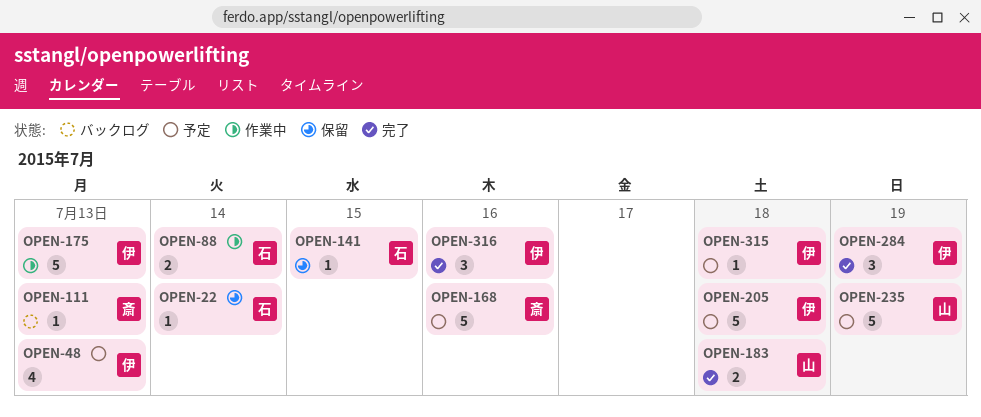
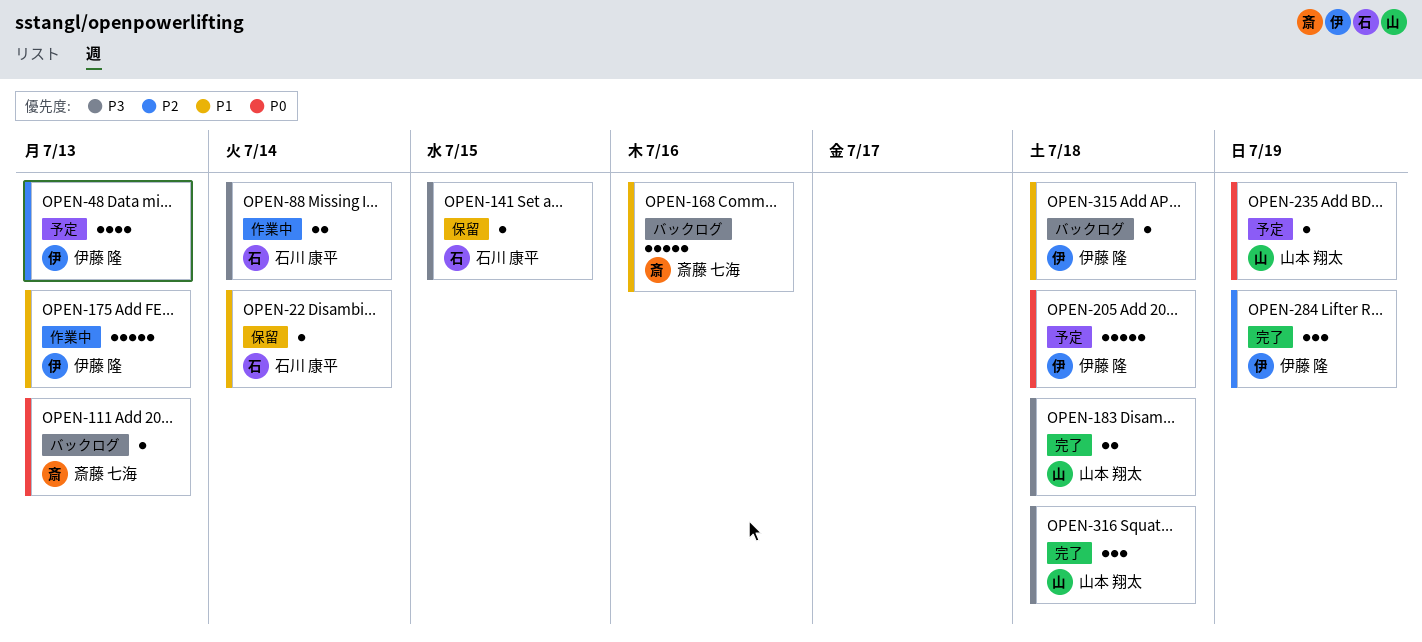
OPEN-168, status: 予定 -> バックログ
OPEN-235, estimate: 5 -> 1
OPEN-315, status: 予定 -> バックログ
OPEN-316, owner: 伊藤 隆 -> 山本 翔太
OPEN-316, due: Jul 16 -> Jul 18

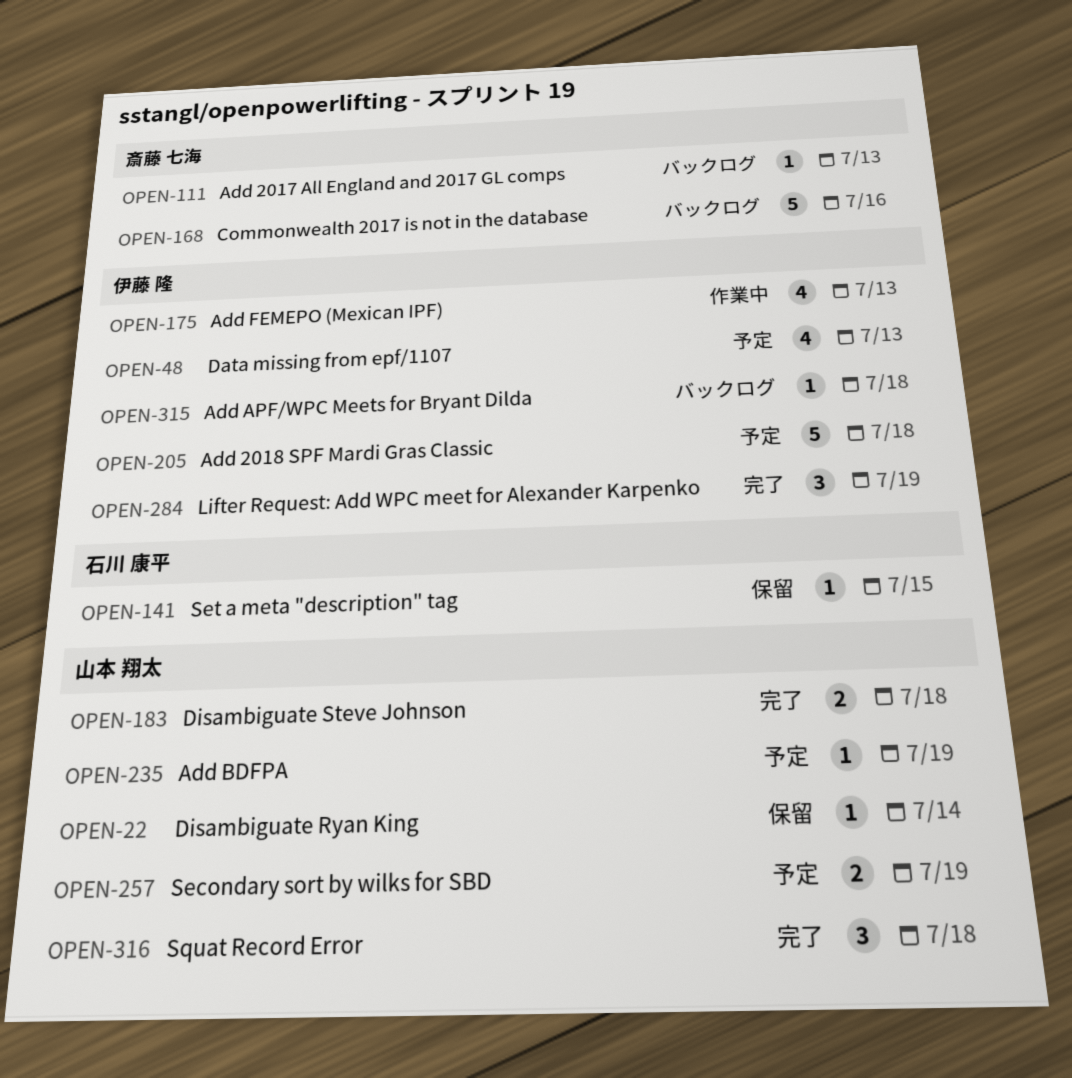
OPEN-22, owner: 石川 康平 -> 山本 翔太
OPEN-88: present -> none
OPEN-175, estimate: 5 -> 4
OPEN-257: none -> present

